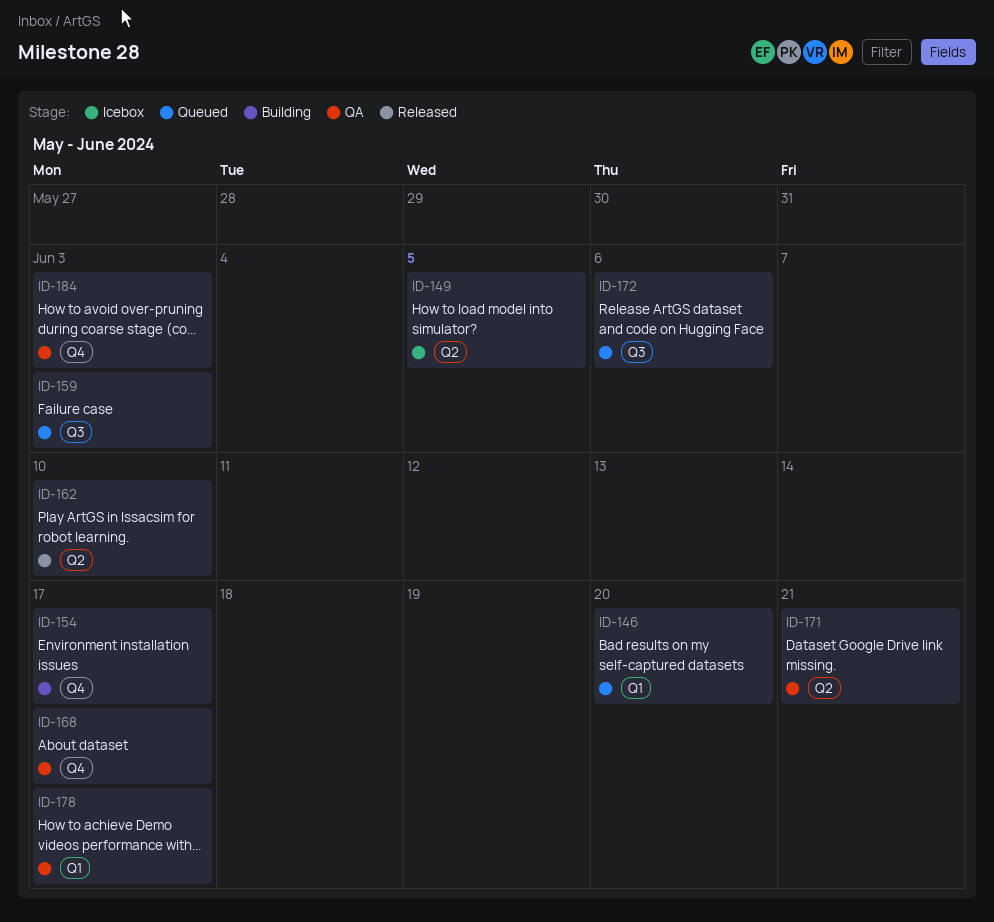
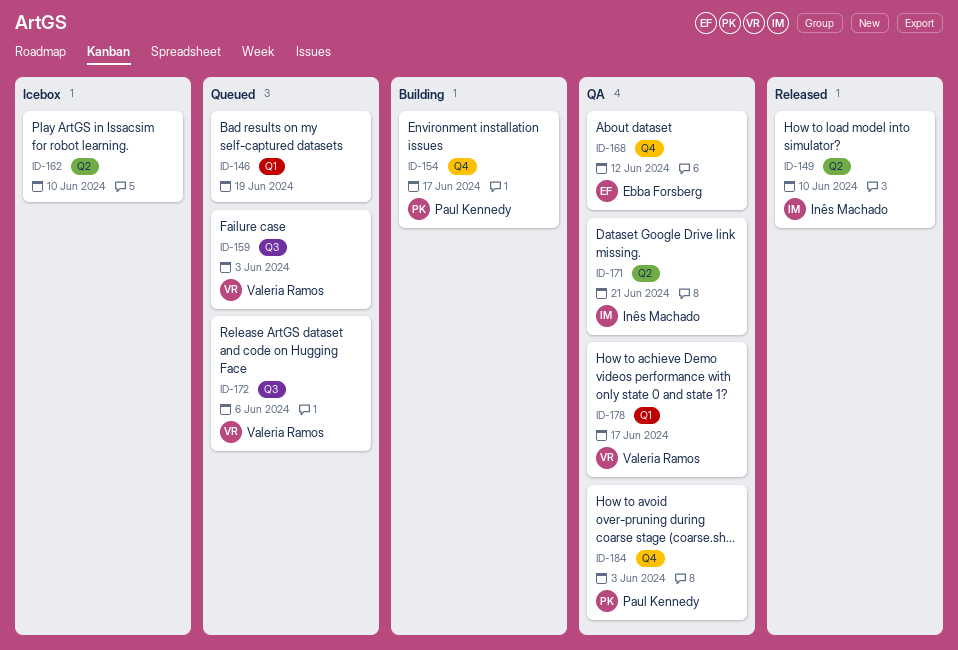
ID-146, due: Jun 20 -> Jun 19
ID-149, status: Icebox -> Released
ID-149, due: Jun 5 -> Jun 10
ID-162, status: Released -> Icebox
ID-168, due: Jun 17 -> Jun 12

